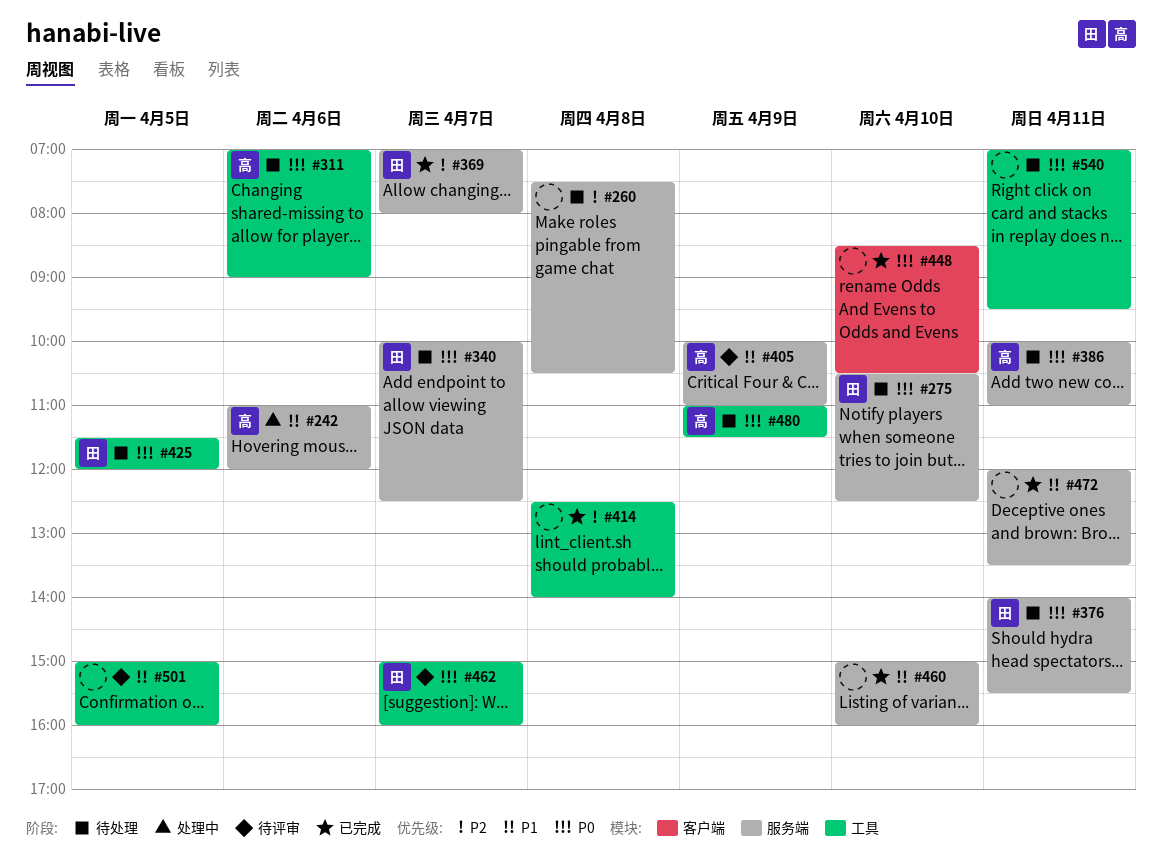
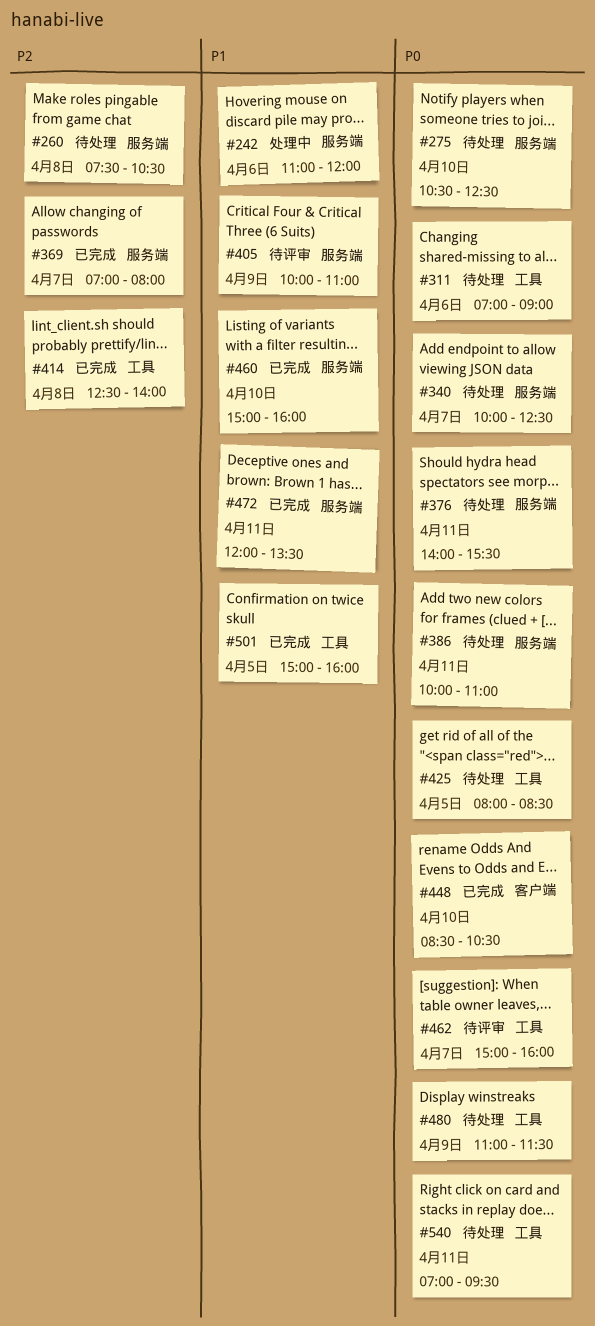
#425, begins: 11:30 -> 08:00
#425, ends: 12:00 -> 08:30
#501, status: 待评审 -> 已完成

